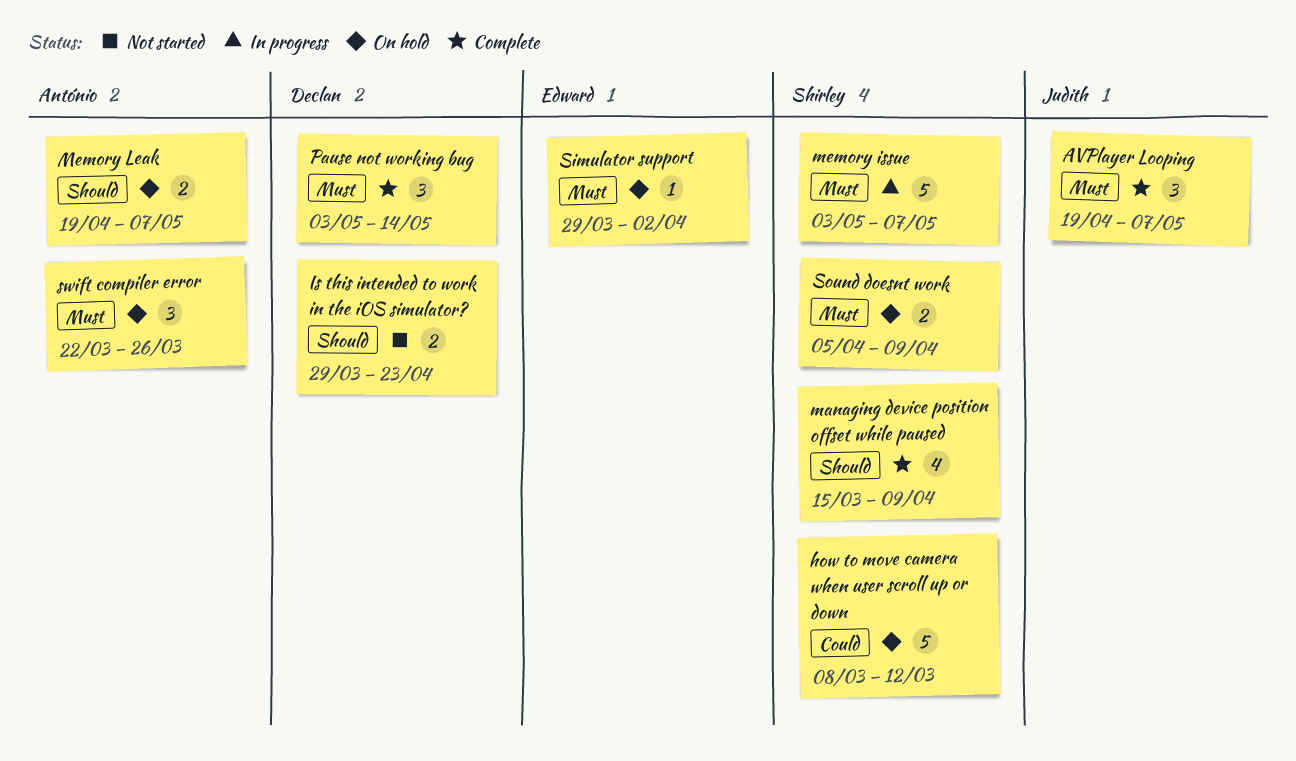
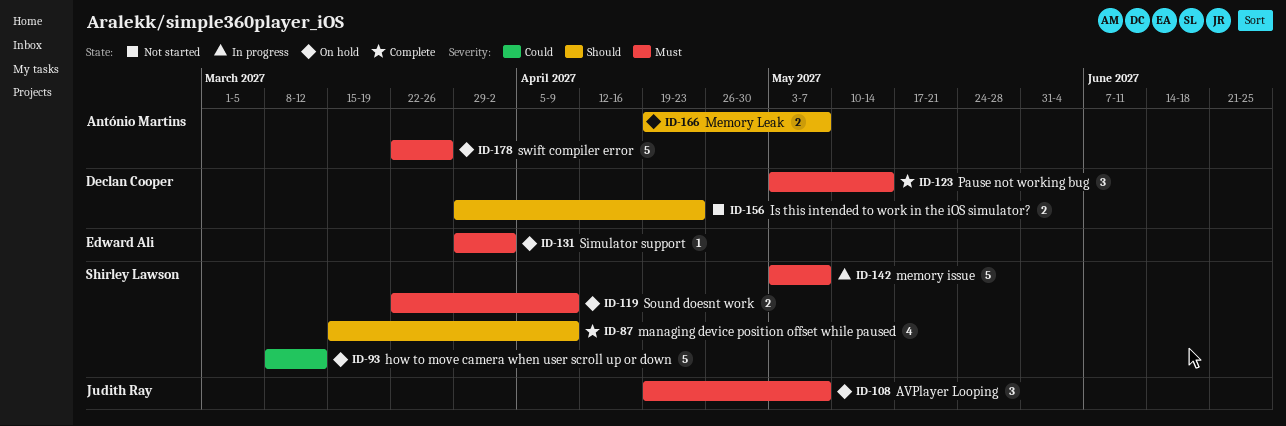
AVPlayer Looping, status: Complete -> On hold
Sound doesnt work, start: Apr 5 -> Mar 22
swift compiler error, estimate: 3 -> 5

